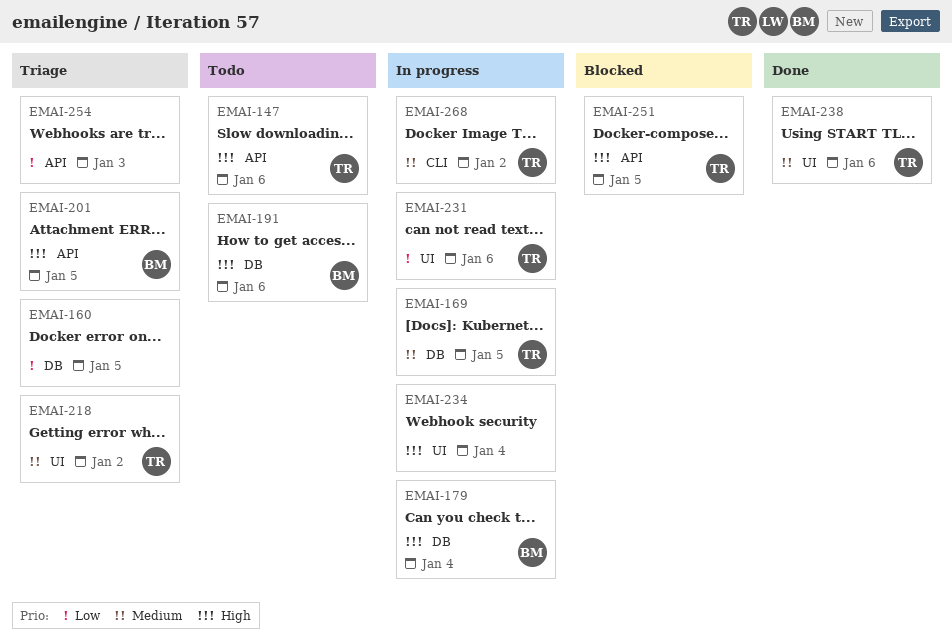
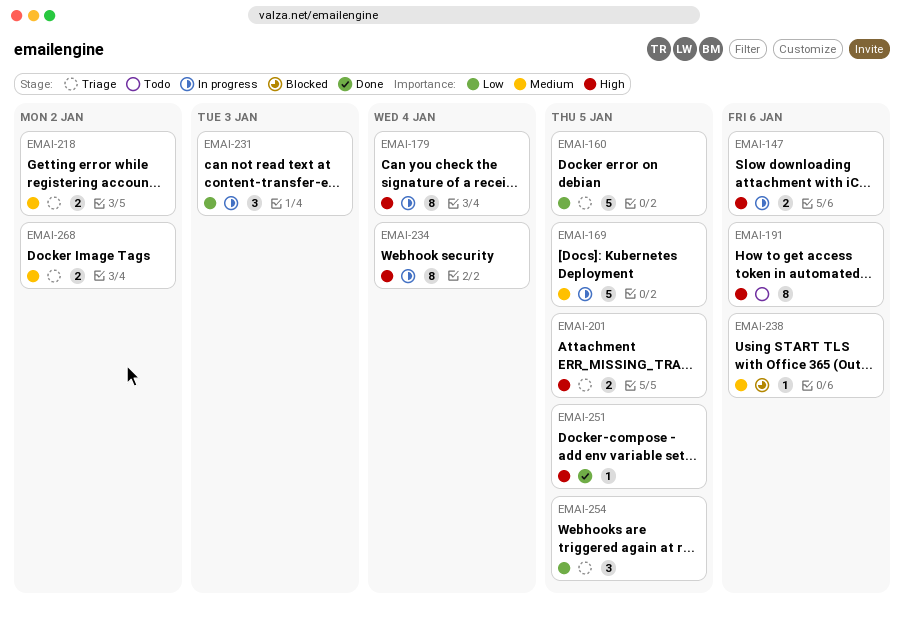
EMAI-147, status: Todo -> In progress
EMAI-231, due: Jan 6 -> Jan 3
EMAI-238, status: Done -> Blocked
EMAI-251, status: Blocked -> Done
EMAI-254, due: Jan 3 -> Jan 5
EMAI-268, status: In progress -> Triage

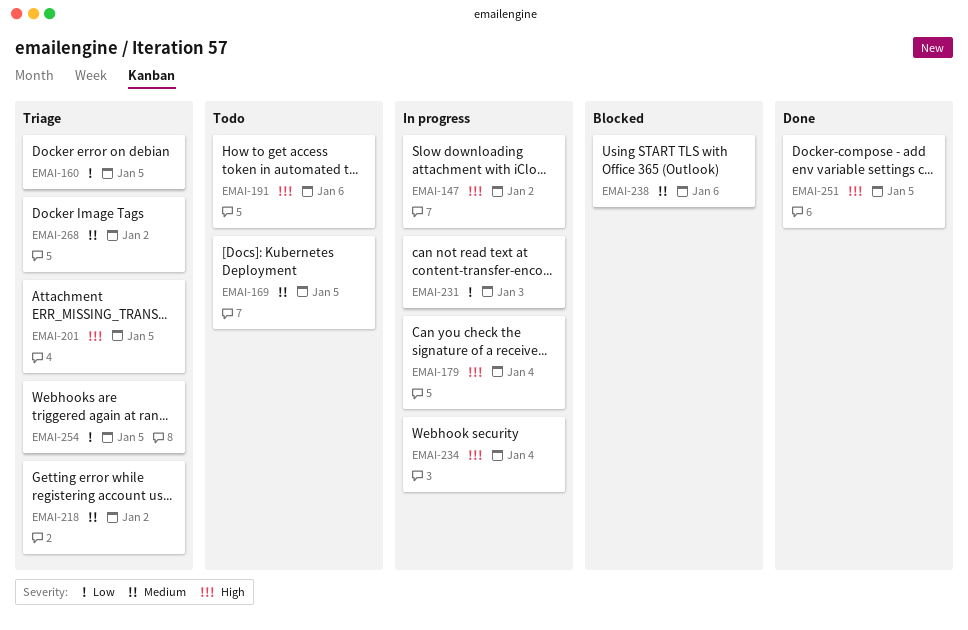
EMAI-147, due: Jan 6 -> Jan 2
EMAI-169, status: In progress -> Todo

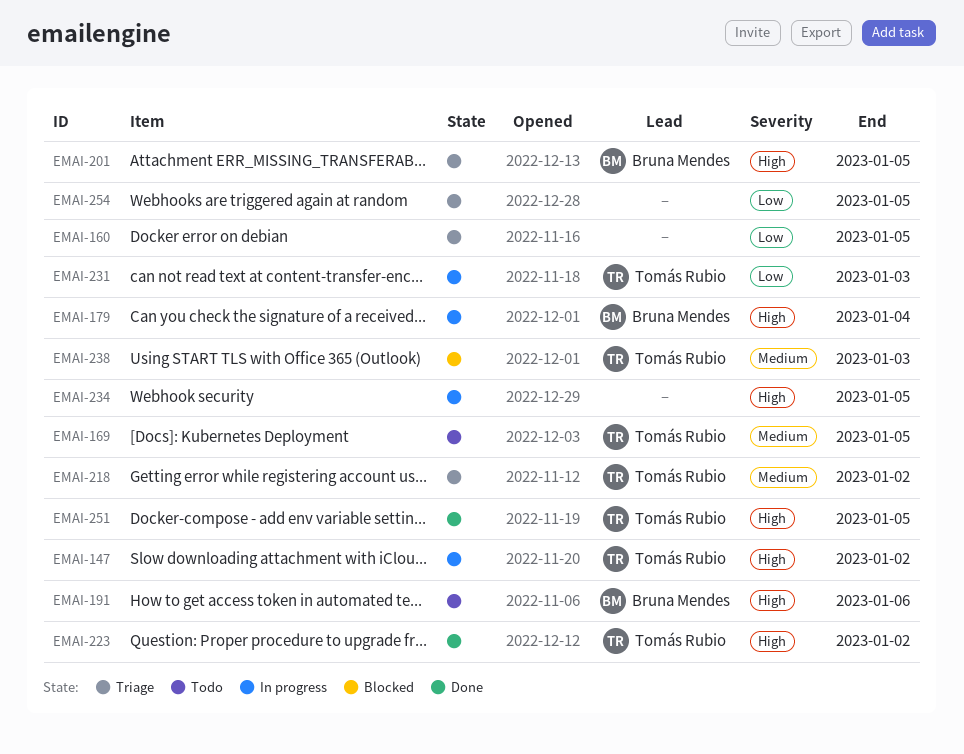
EMAI-223: none -> present
EMAI-234, due: Jan 4 -> Jan 5
EMAI-238, due: Jan 6 -> Jan 3
EMAI-268: present -> none

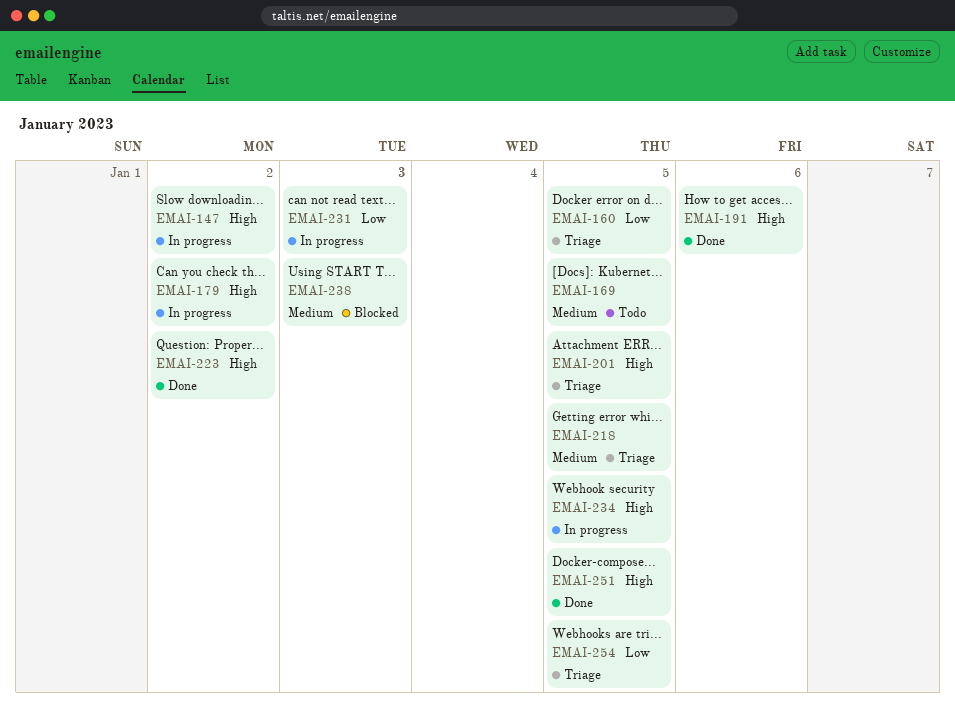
EMAI-179, due: Jan 4 -> Jan 2
EMAI-191, status: Todo -> Done
EMAI-218, due: Jan 2 -> Jan 5

